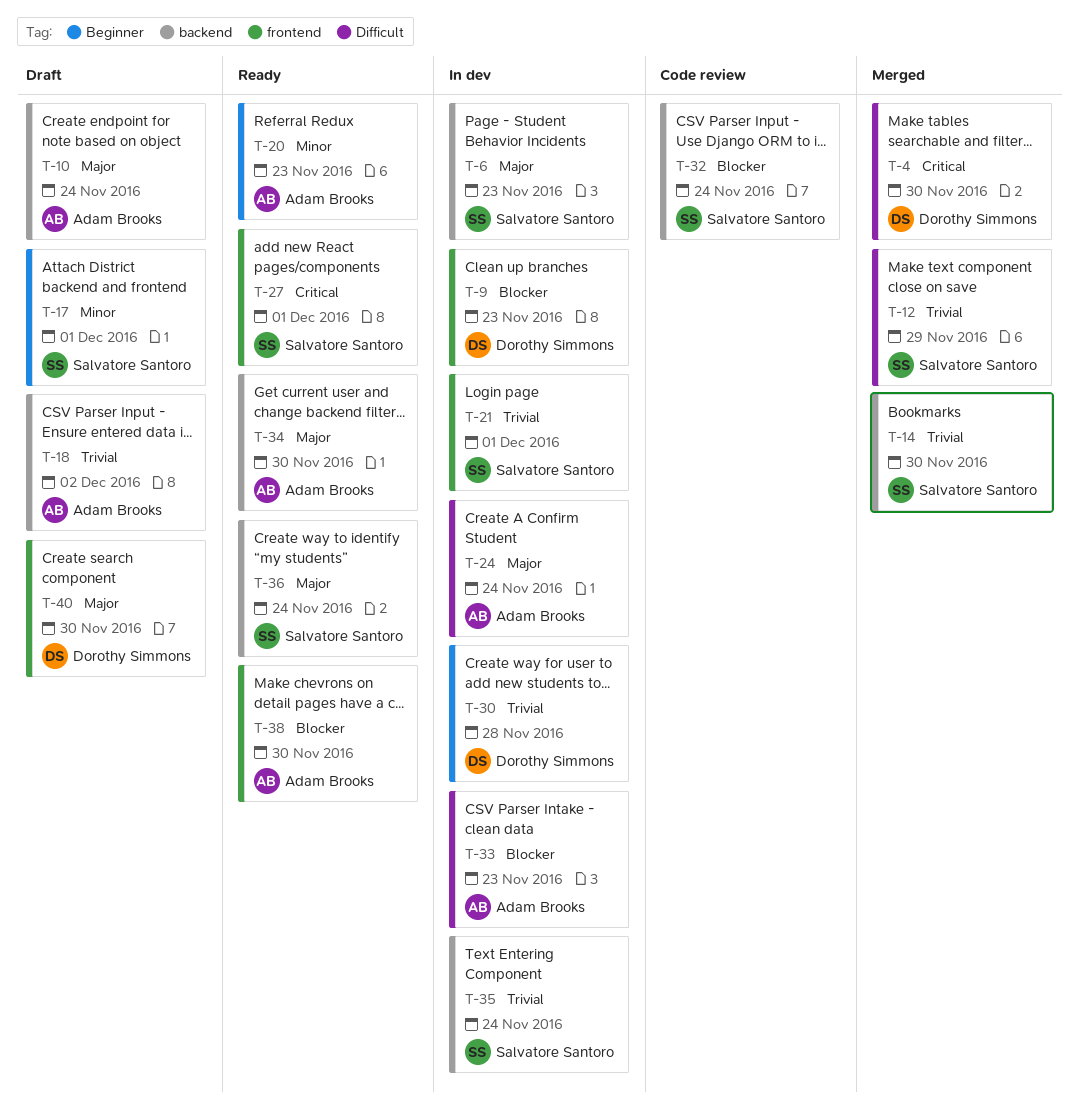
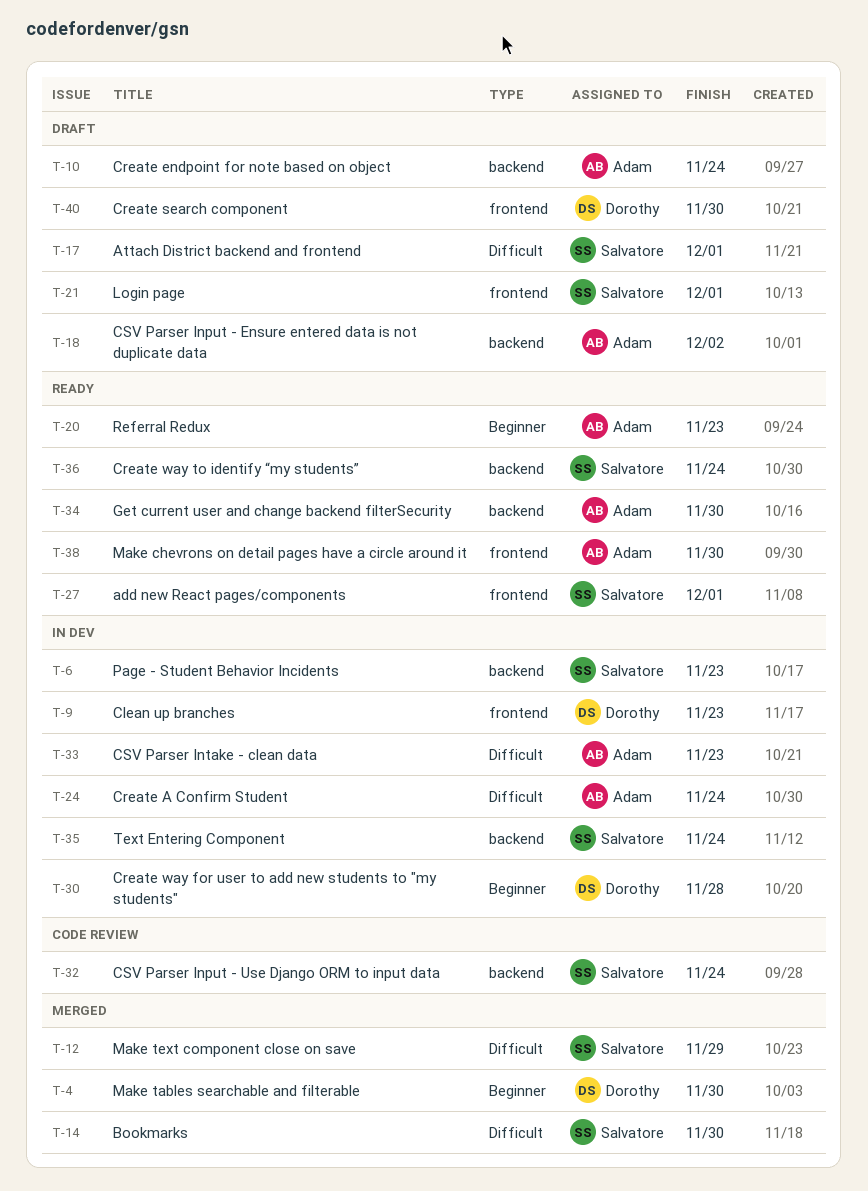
T-4, label: Difficult -> Beginner
T-14, label: backend -> Difficult
T-17, label: Beginner -> Difficult
T-21, status: In dev -> Draft

